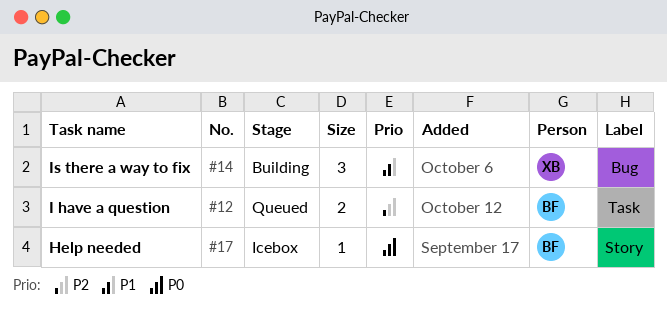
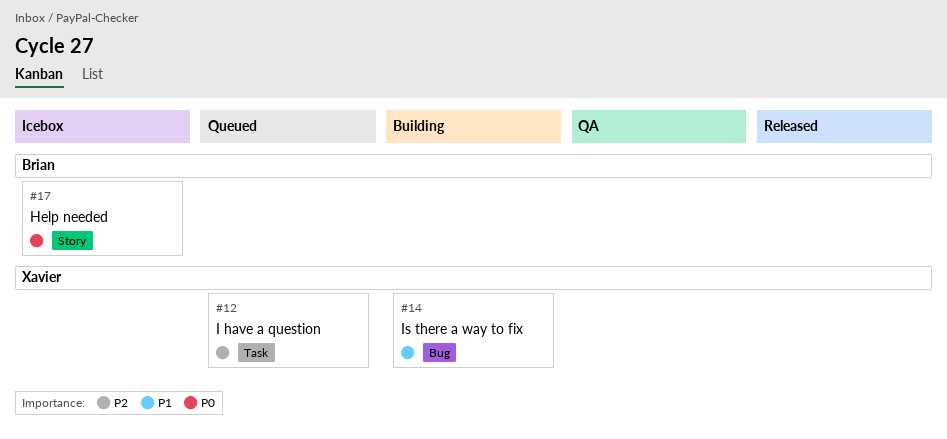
#12, owner: Brian -> Xavier

